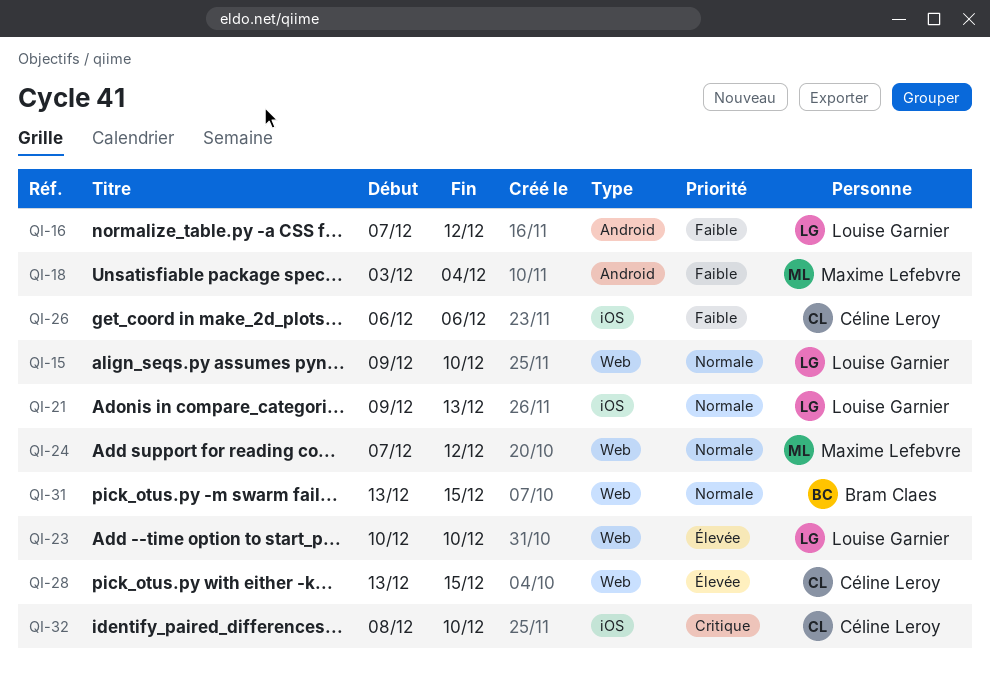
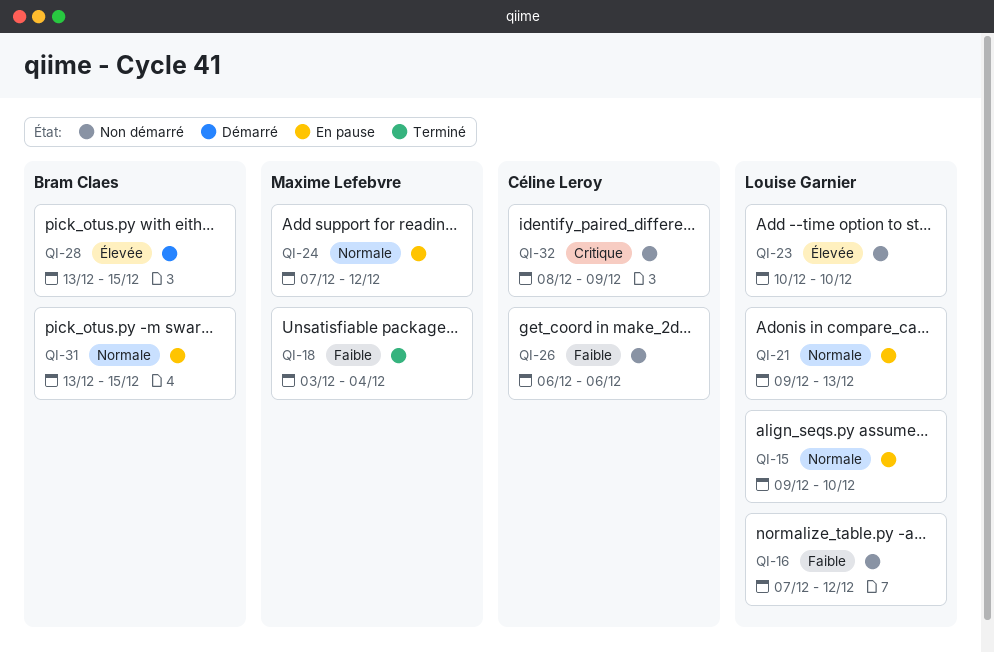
QI-28, owner: Céline Leroy -> Bram Claes
QI-32, due: Dec 10 -> Dec 9

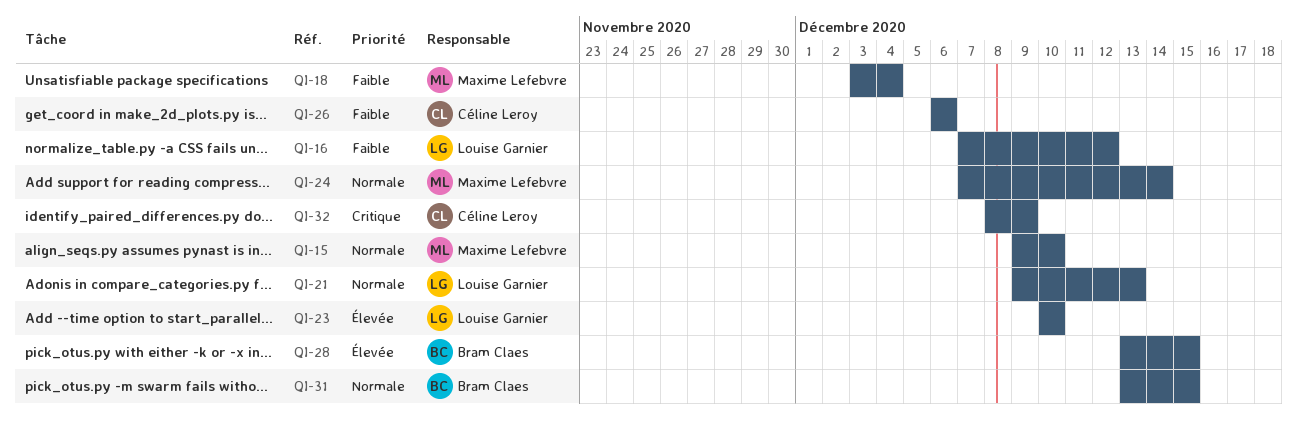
QI-15, owner: Louise Garnier -> Maxime Lefebvre
QI-24, due: Dec 12 -> Dec 14

